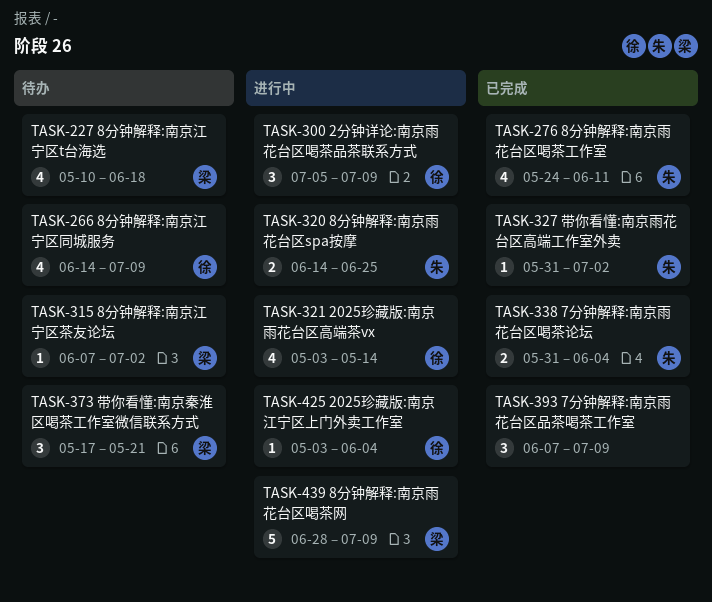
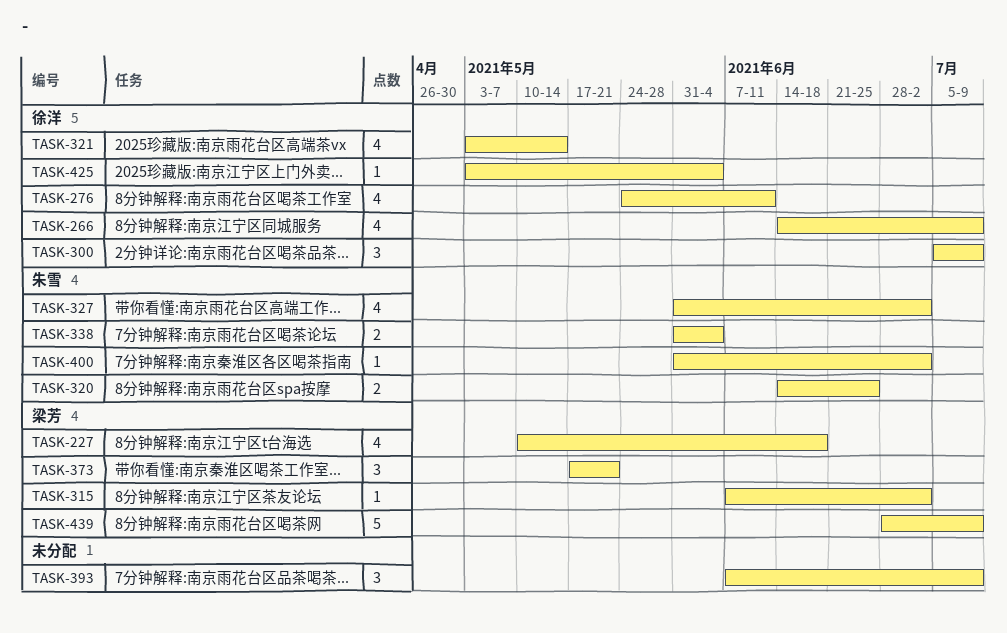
TASK-276, owner: 朱雪 -> 徐洋
TASK-327, estimate: 1 -> 4
TASK-400: none -> present

